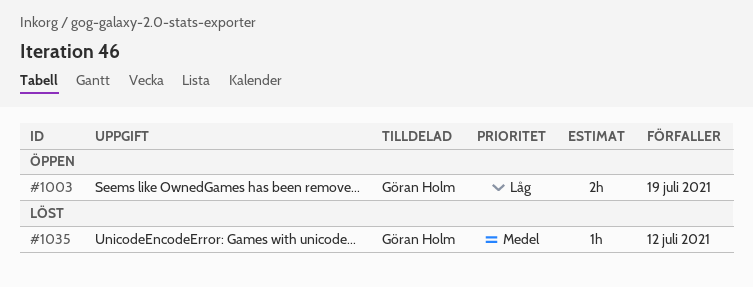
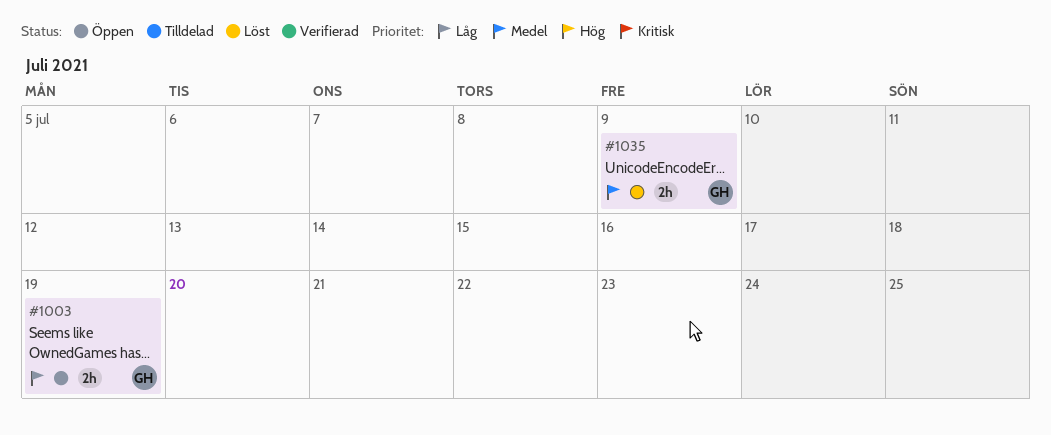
#1035, estimate: 1h -> 2h
#1035, due: Jul 12 -> Jul 9

